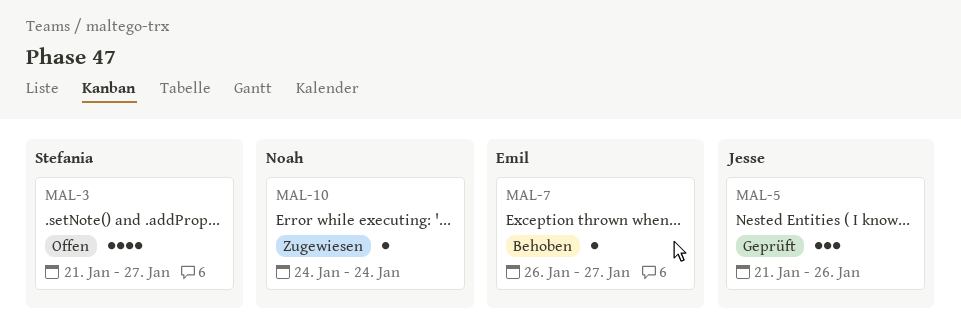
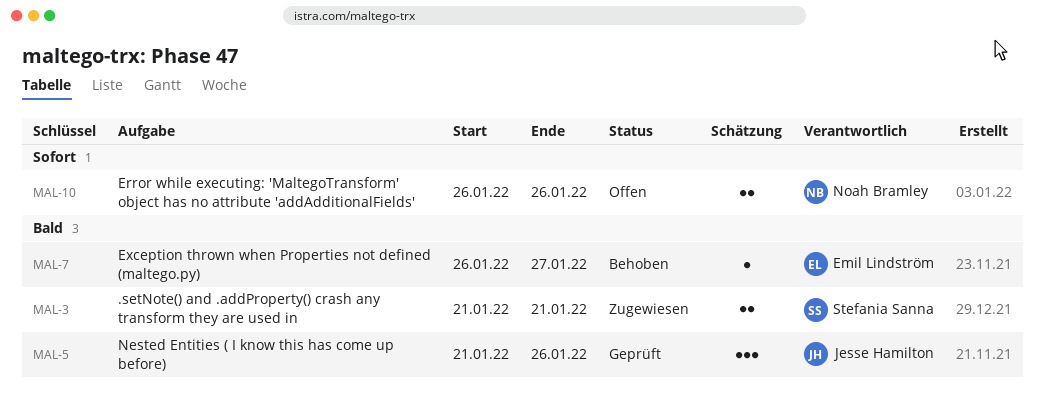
MAL-3, status: Offen -> Zugewiesen
MAL-3, estimate: 4 -> 2
MAL-3, due: Jan 27 -> Jan 21
MAL-10, status: Zugewiesen -> Offen
MAL-10, estimate: 1 -> 2
MAL-10, start: Jan 24 -> Jan 26
MAL-10, due: Jan 24 -> Jan 26

